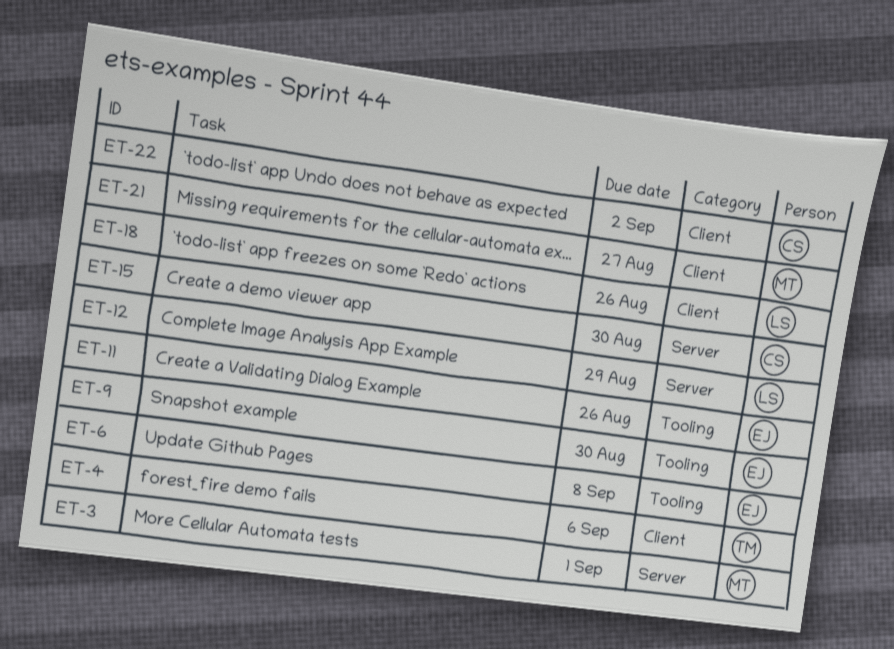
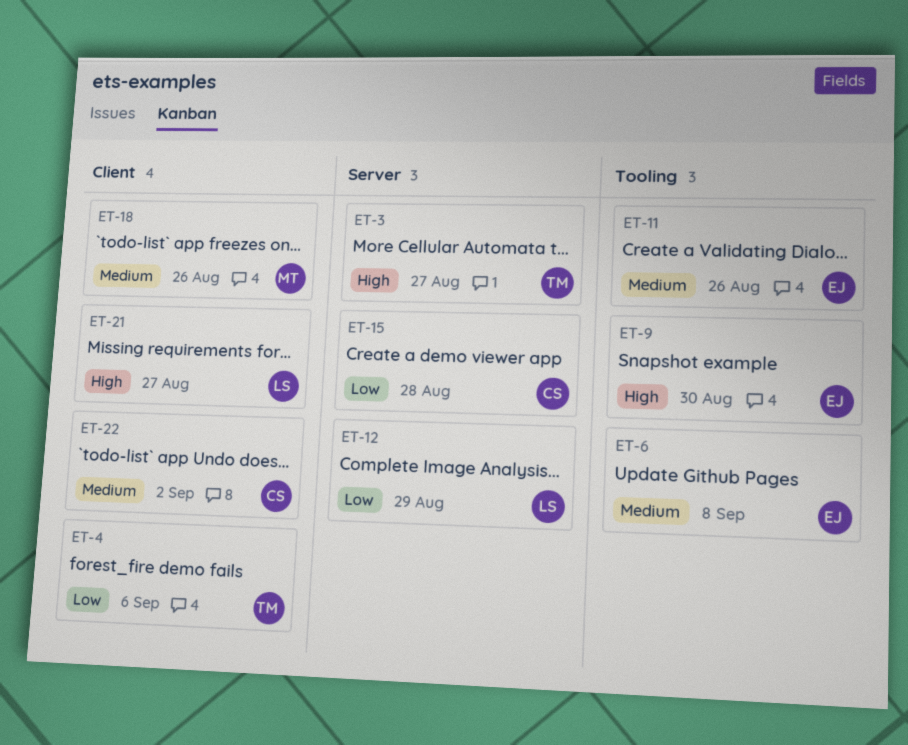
ET-3, owner: MT -> TM
ET-3, due: Sep 1 -> Aug 27
ET-15, due: Aug 30 -> Aug 28
ET-18, owner: LS -> MT
ET-21, owner: MT -> LS

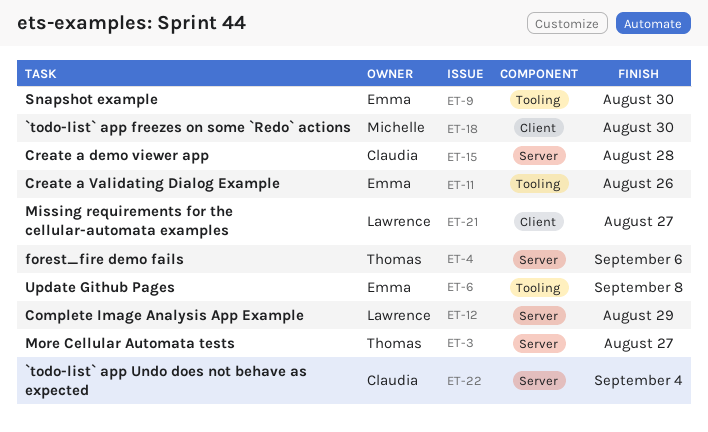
ET-4, label: Client -> Server
ET-18, due: Aug 26 -> Aug 30
ET-22, label: Client -> Server
ET-22, due: Sep 2 -> Sep 4

